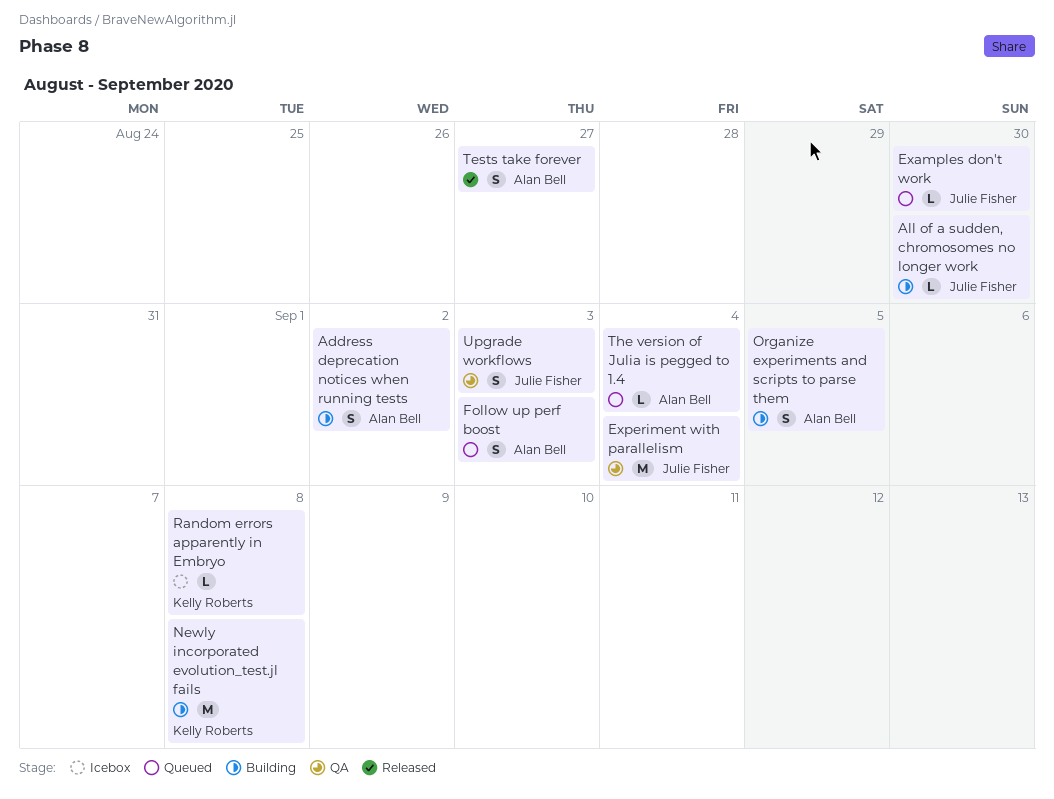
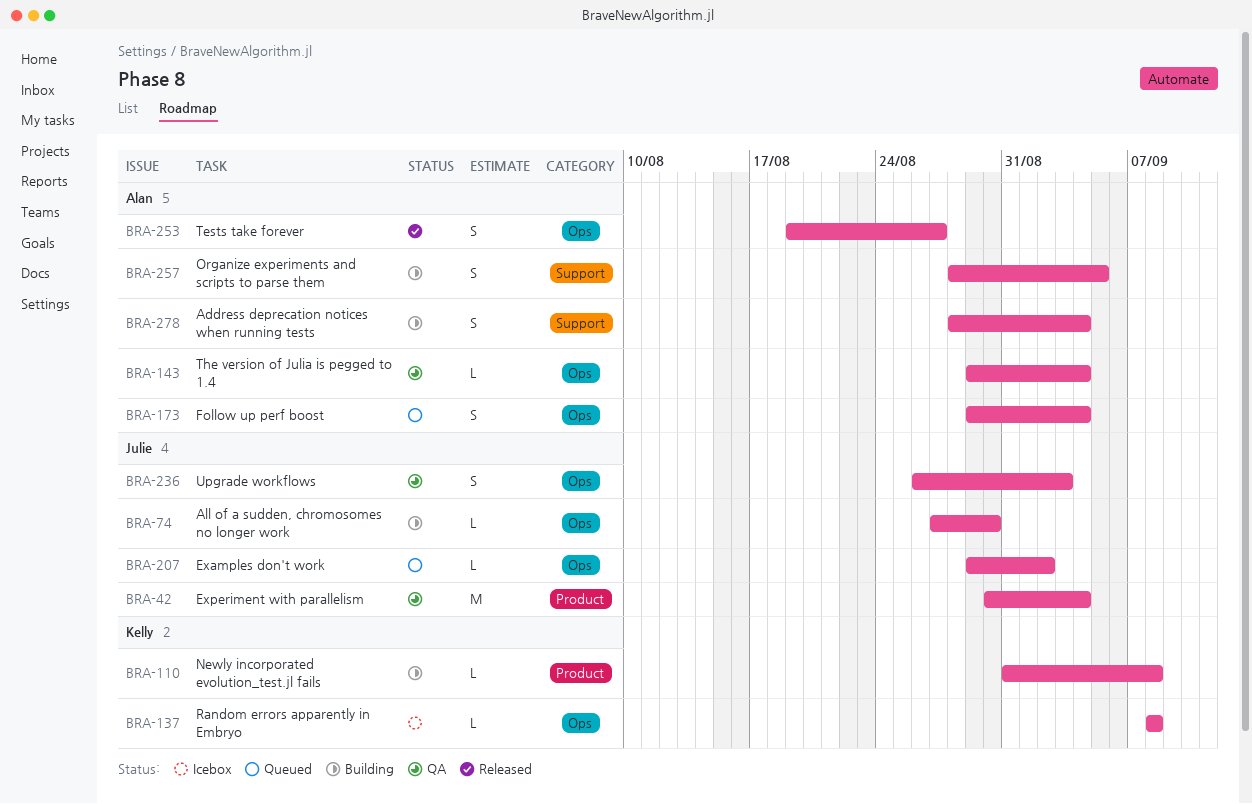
Address deprecation notices when running tests, due: Sep 2 -> Sep 4
Examples don't work, due: Aug 30 -> Sep 2
Follow up perf boost, due: Sep 3 -> Sep 4
Newly incorporated evolution_test.jl fails, estimate: M -> L
The version of Julia is pegged to 1.4, status: Queued -> QA

